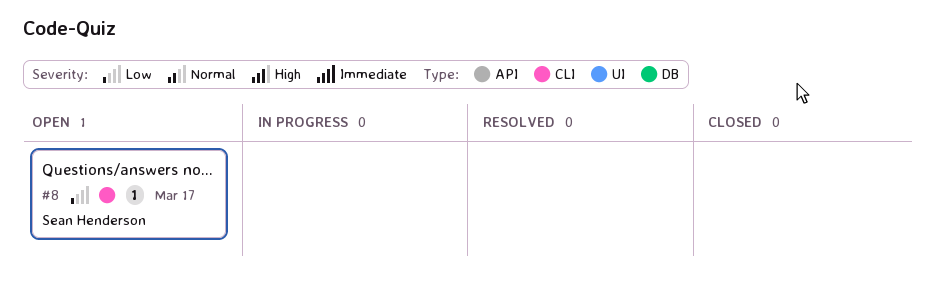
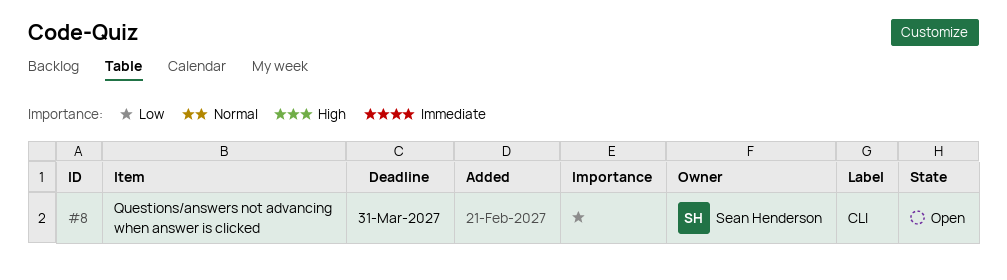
#8, due: Mar 17 -> Mar 31

